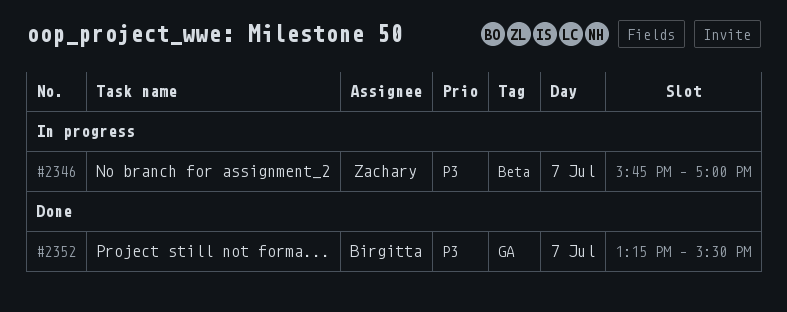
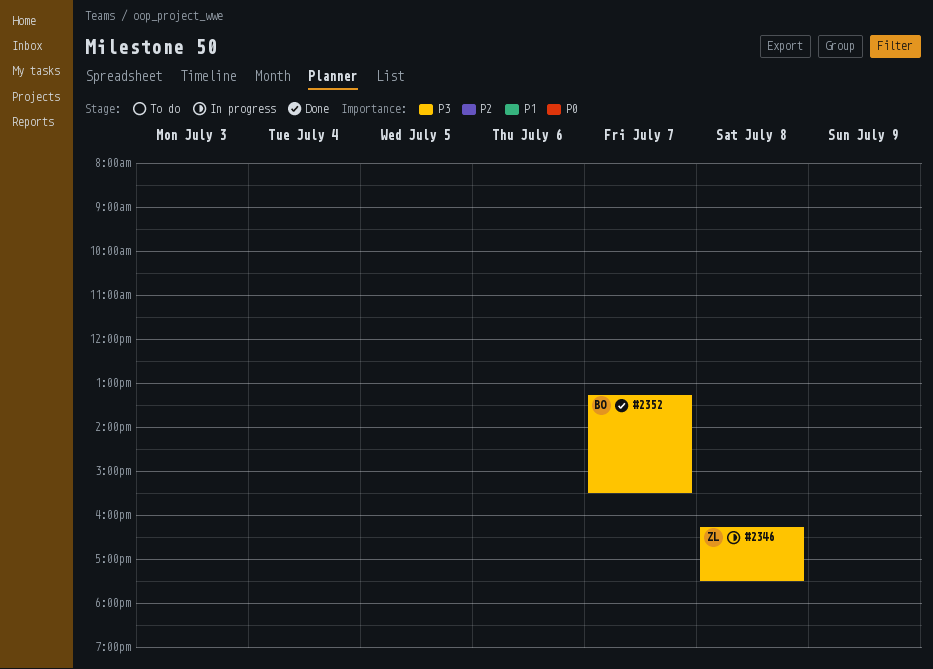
#2346, day: Jul 7 -> Jul 8
#2346, begins: 15:45 -> 16:15
#2346, ends: 17:00 -> 17:30

